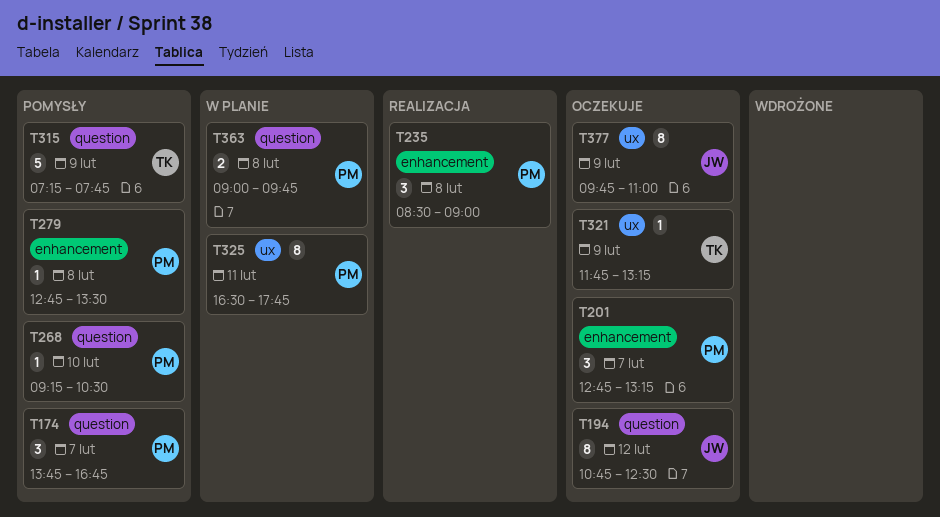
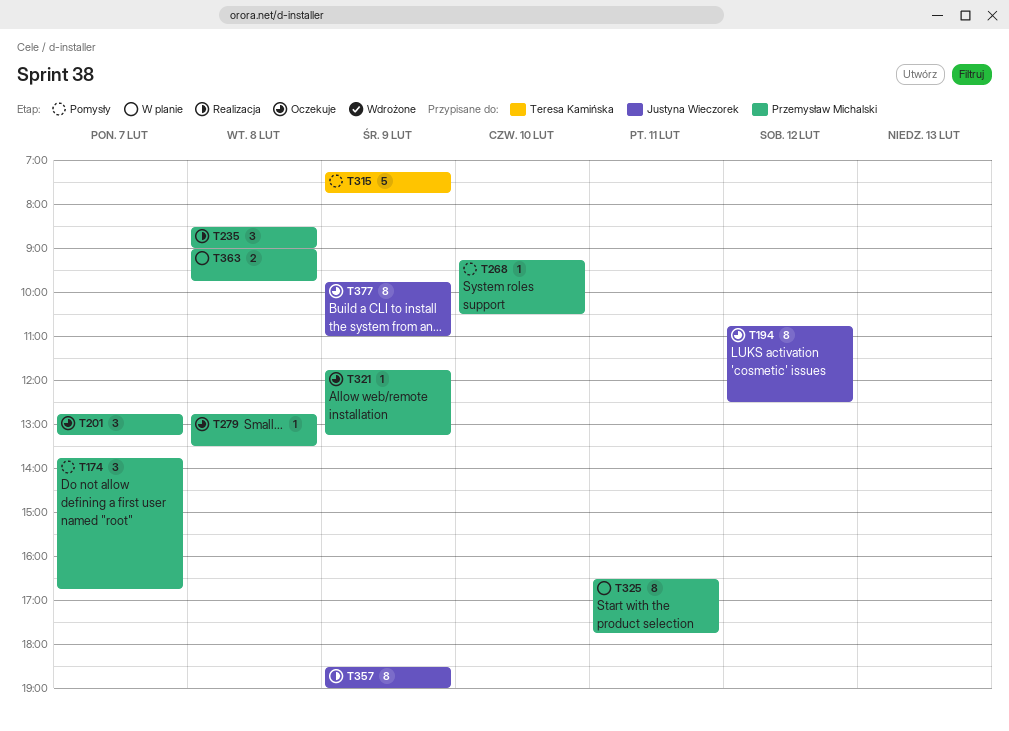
T279, status: Pomysły -> Oczekuje
T321, owner: Teresa Kamińska -> Przemysław Michalski
T357: none -> present

